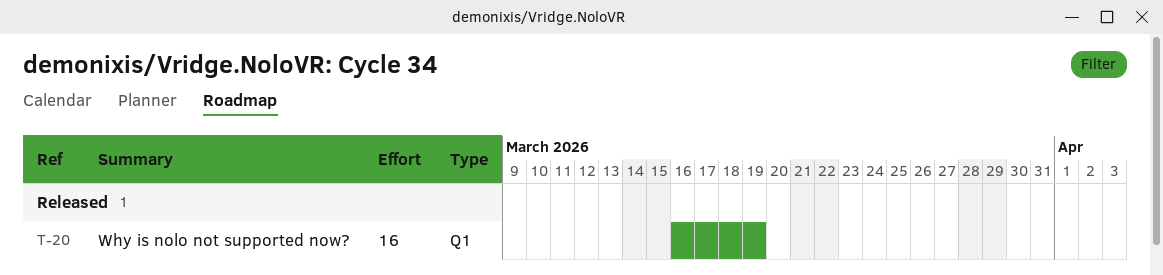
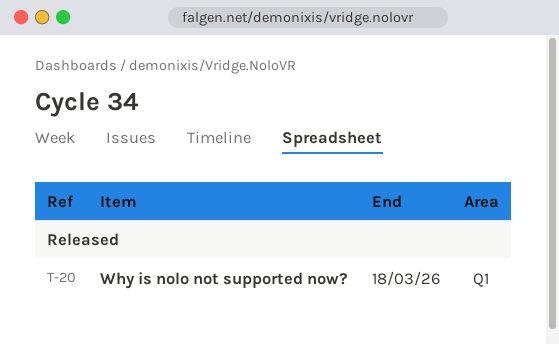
T-20, due: Mar 19 -> Mar 18

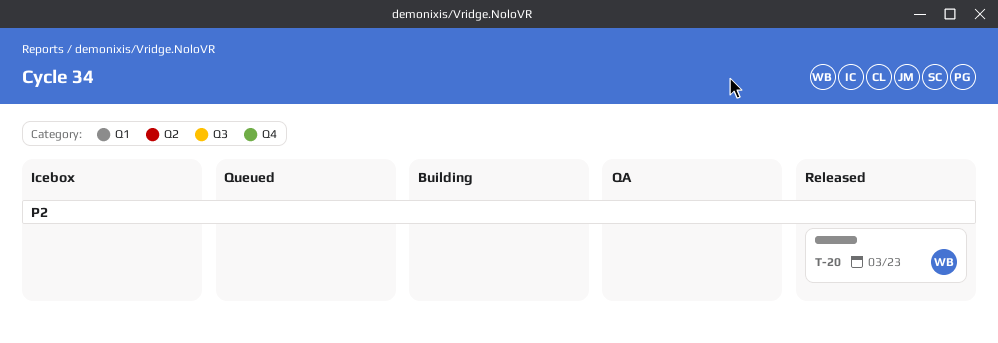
T-20, due: Mar 18 -> Mar 23

